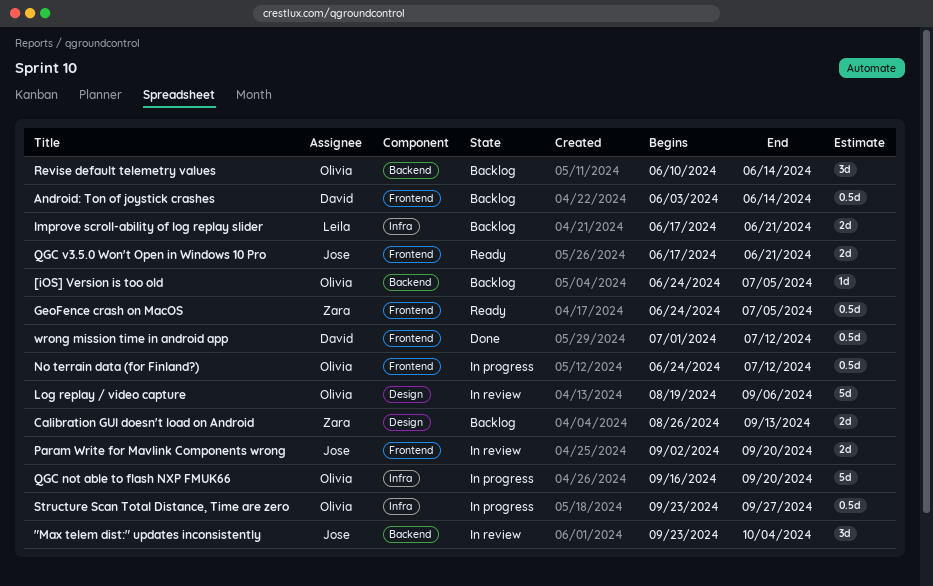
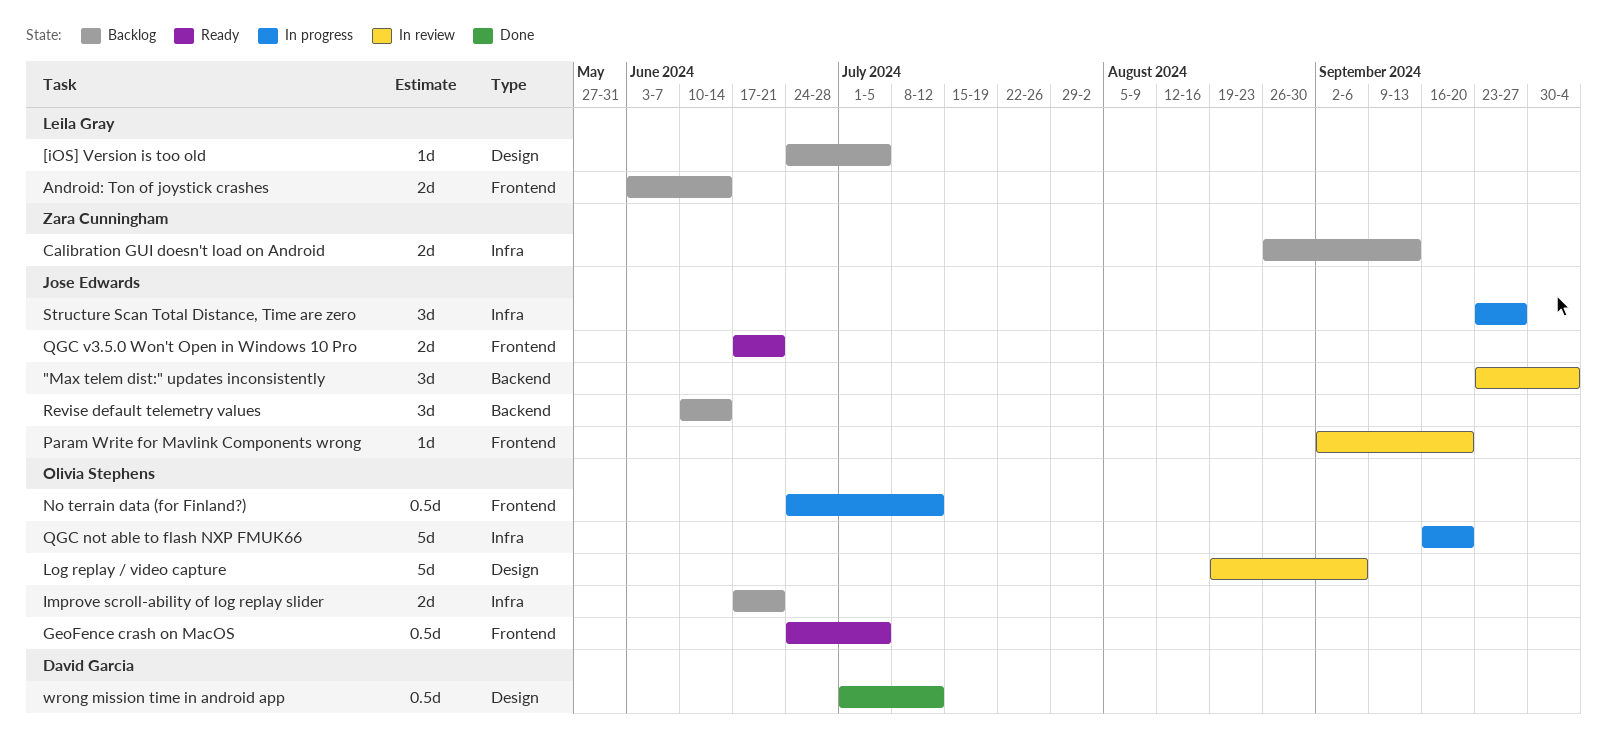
[iOS] Version is too old, owner: Olivia Stephens -> Leila Gray
[iOS] Version is too old, label: Backend -> Design
Android: Ton of joystick crashes, owner: David Garcia -> Leila Gray
Android: Ton of joystick crashes, estimate: 0.5d -> 2d
Calibration GUI doesn't load on Android, label: Design -> Infra
GeoFence crash on MacOS, owner: Zara Cunningham -> Olivia Stephens
Improve scroll-ability of log replay slider, owner: Leila Gray -> Olivia Stephens
Param Write for Mavlink Components wrong, estimate: 2d -> 1d
Revise default telemetry values, owner: Olivia Stephens -> Jose Edwards
Structure Scan Total Distance, Time are zero, owner: Olivia Stephens -> Jose Edwards
Structure Scan Total Distance, Time are zero, estimate: 0.5d -> 3d
wrong mission time in android app, label: Frontend -> Design

